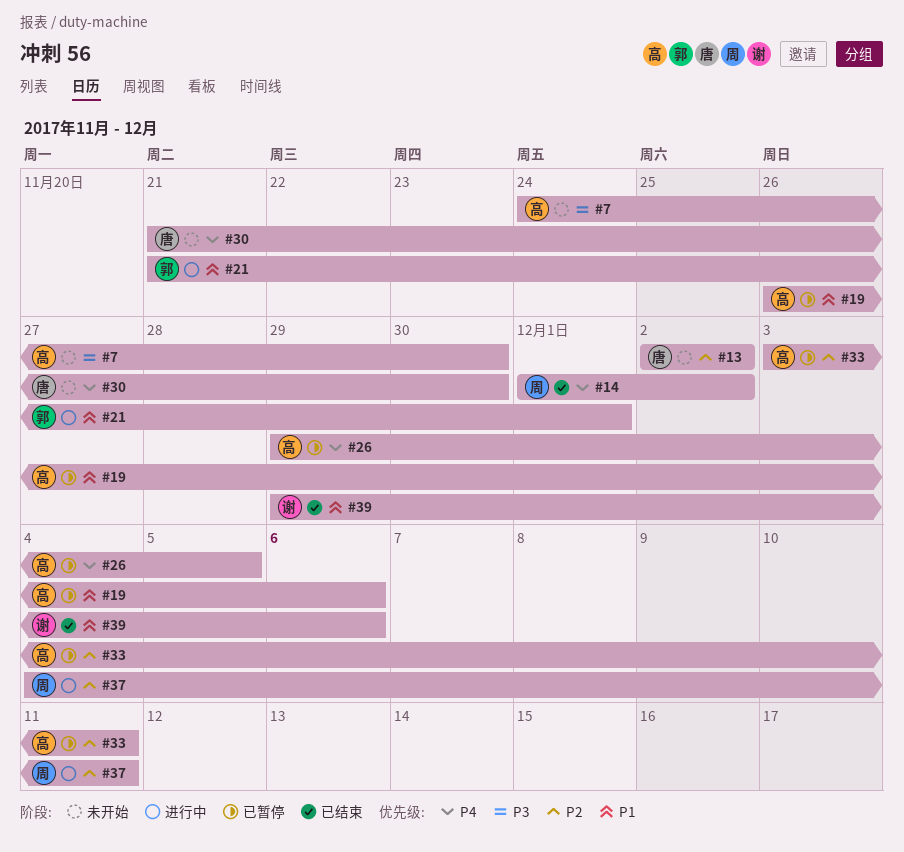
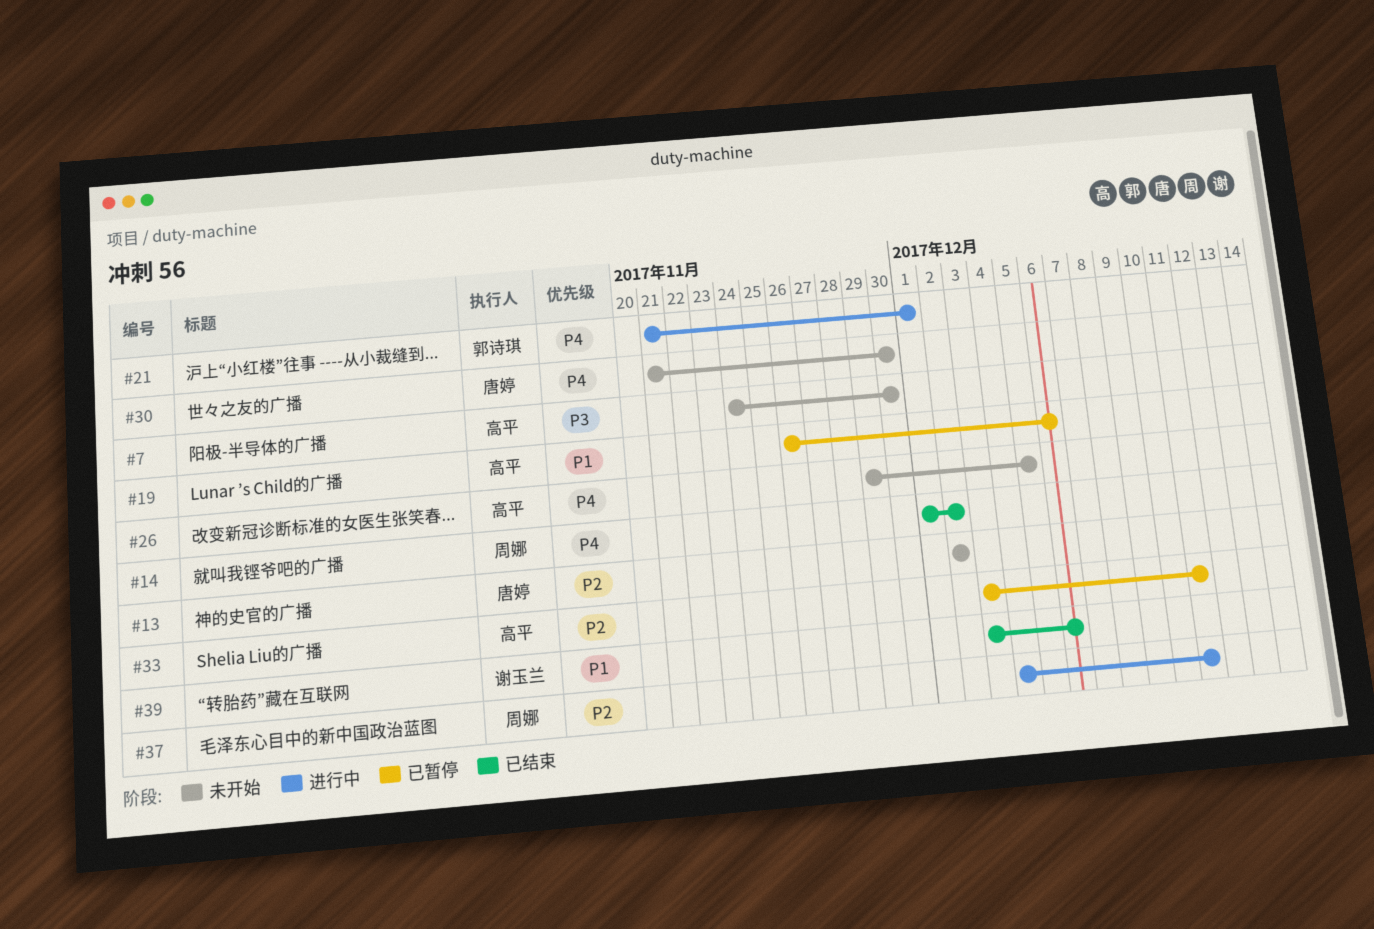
#21, priority: P1 -> P4
#26, status: 已暂停 -> 未开始
#39, start: Nov 29 -> Dec 3

